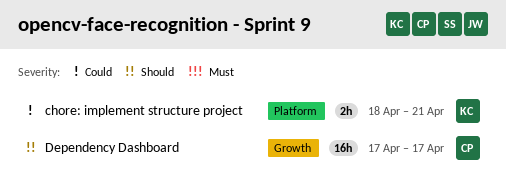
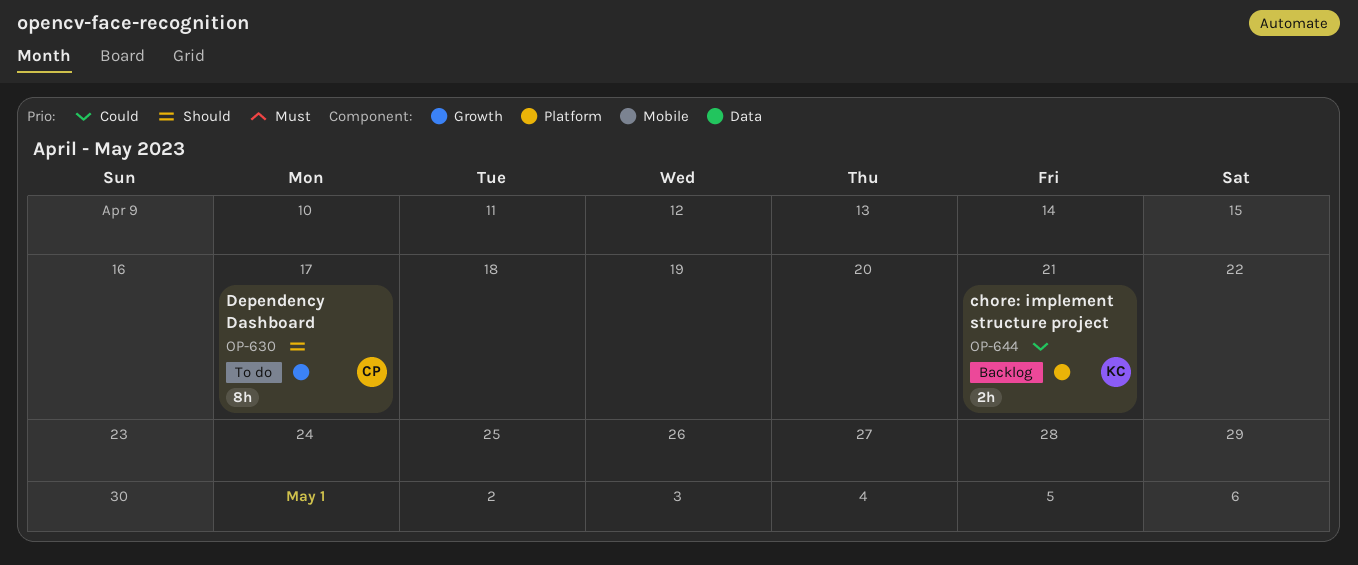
Dependency Dashboard, estimate: 16h -> 8h

